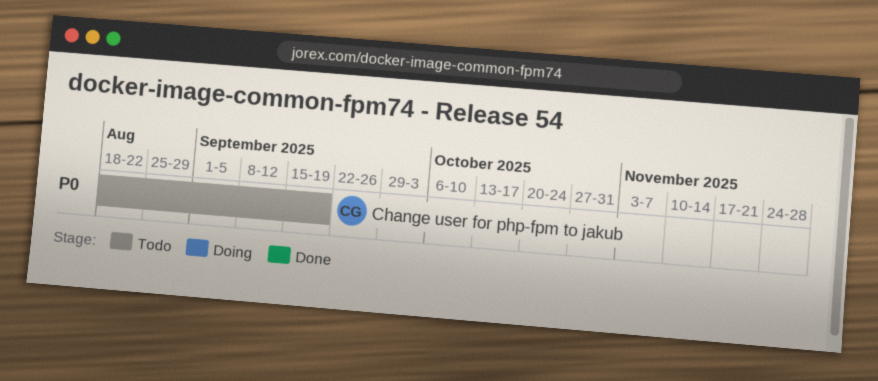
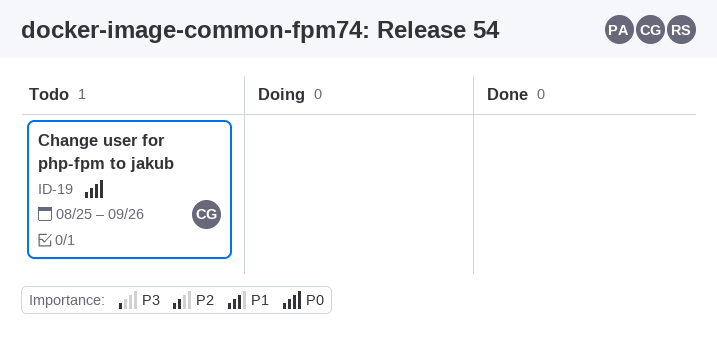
Change user for php-fpm to jakub, start: Aug 18 -> Aug 25
Change user for php-fpm to jakub, due: Sep 19 -> Sep 26

